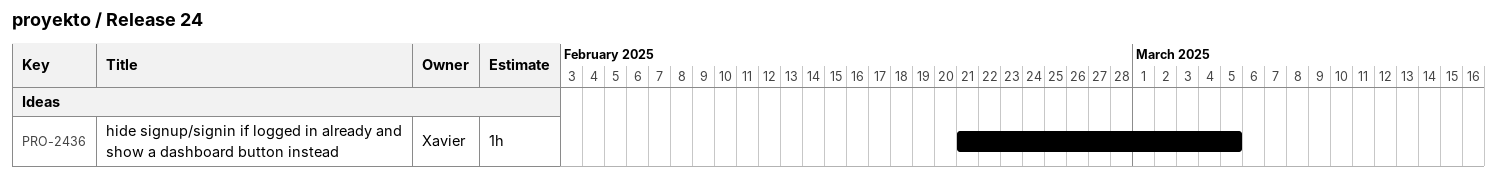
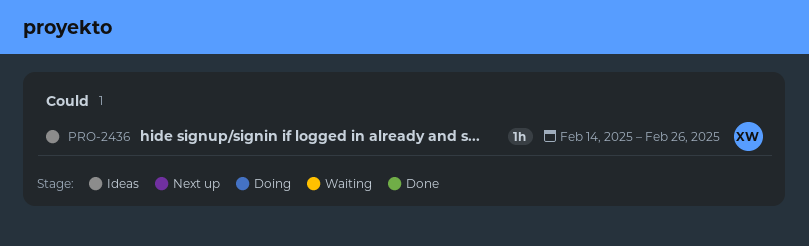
PRO-2436, start: Feb 21 -> Feb 14
PRO-2436, due: Mar 5 -> Feb 26

